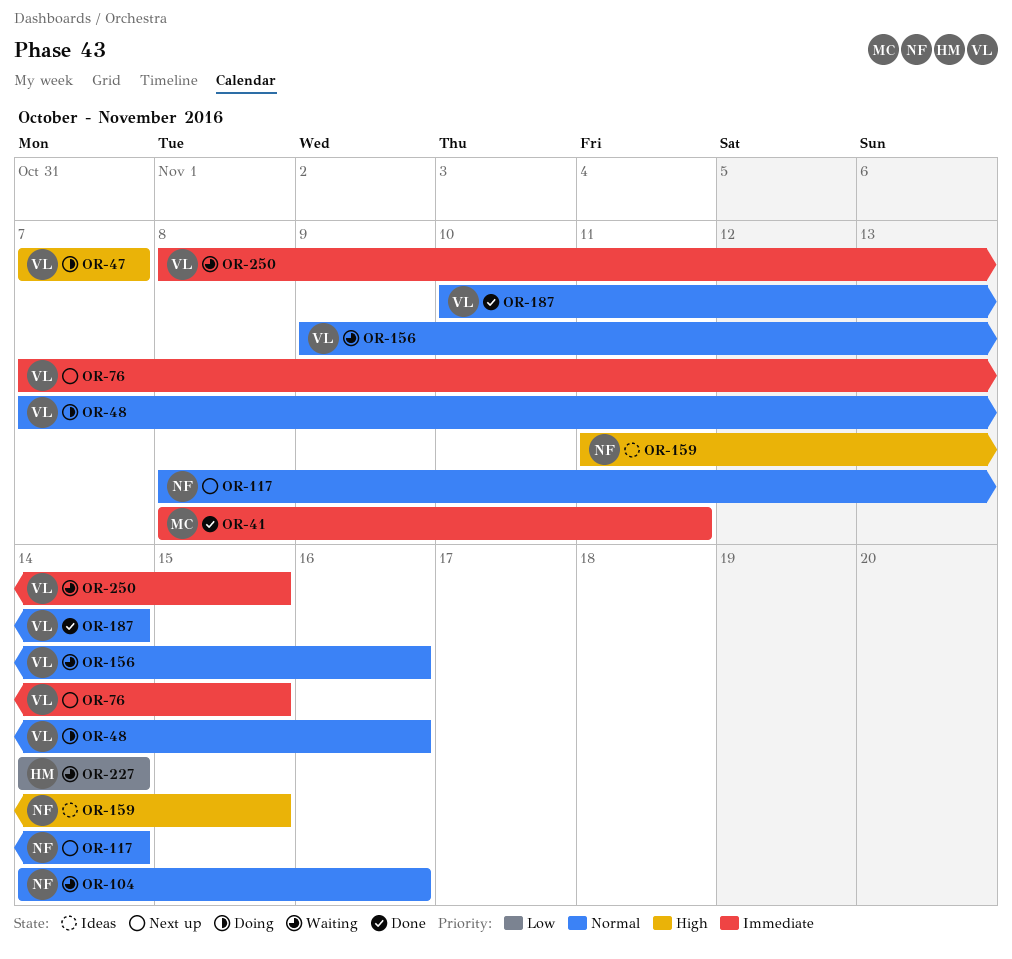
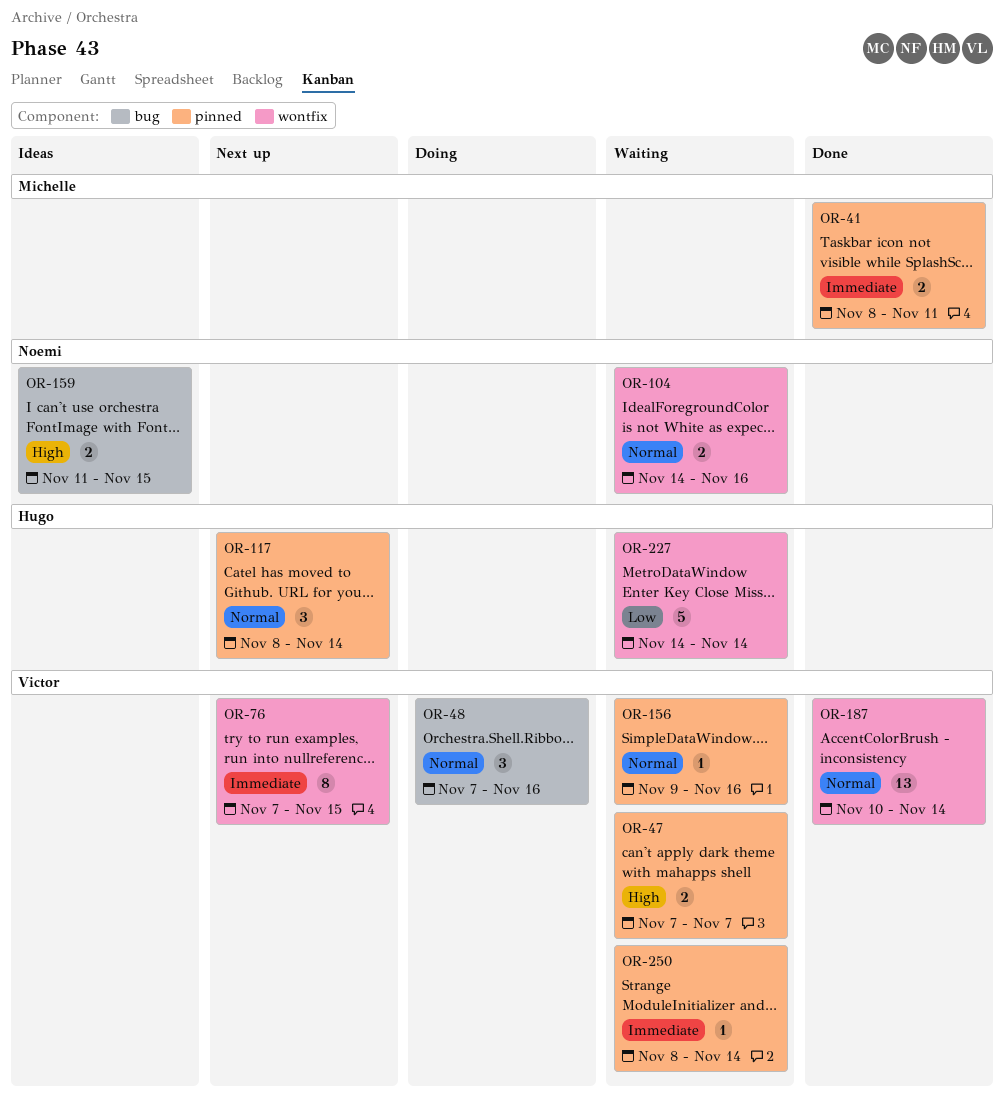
OR-47, status: Doing -> Waiting
OR-117, owner: Noemi -> Hugo
OR-250, due: Nov 15 -> Nov 14

